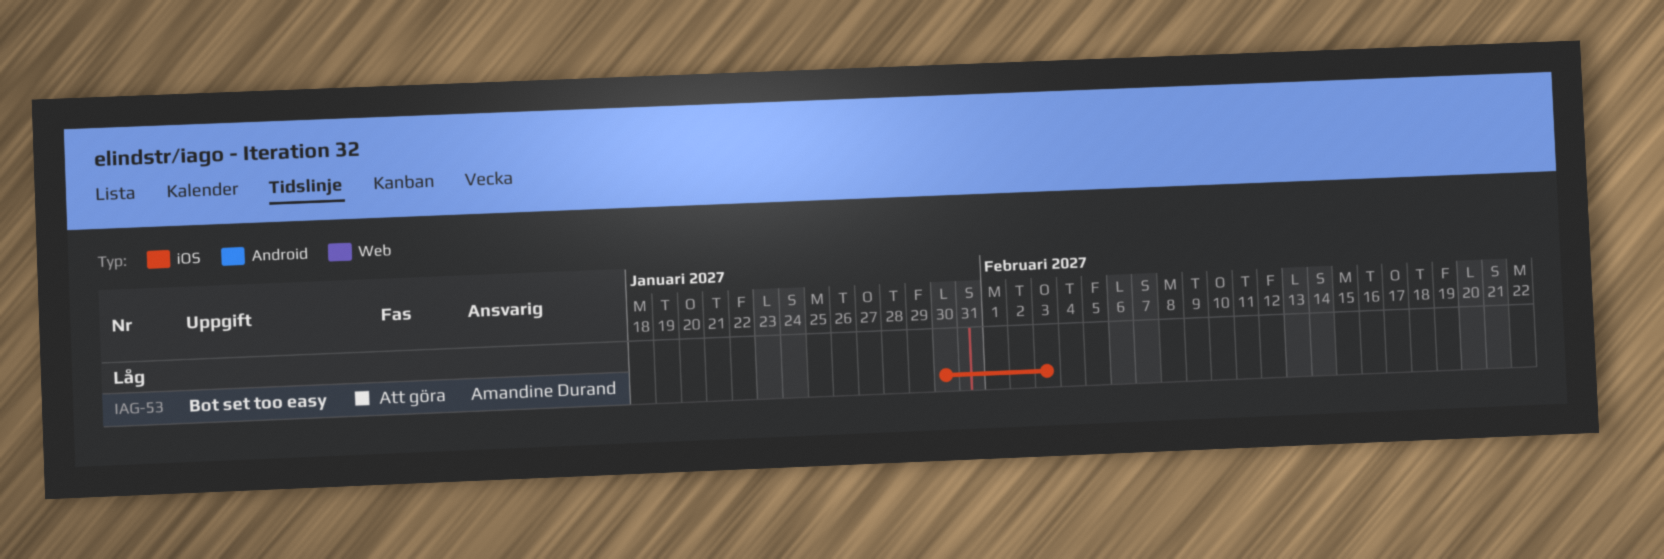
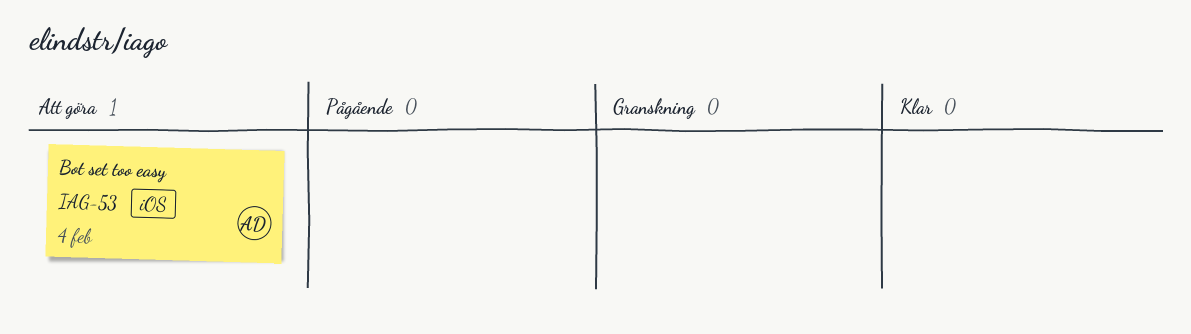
IAG-53, due: Feb 3 -> Feb 4

